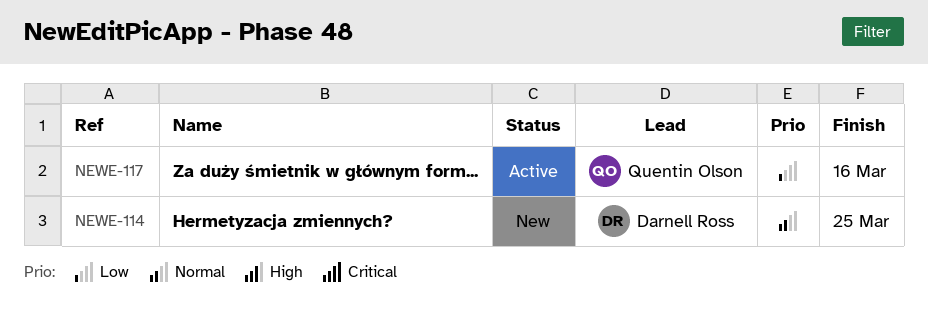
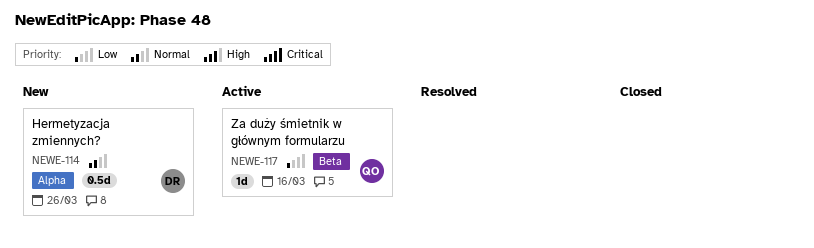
NEWE-114, due: Mar 25 -> Mar 26

